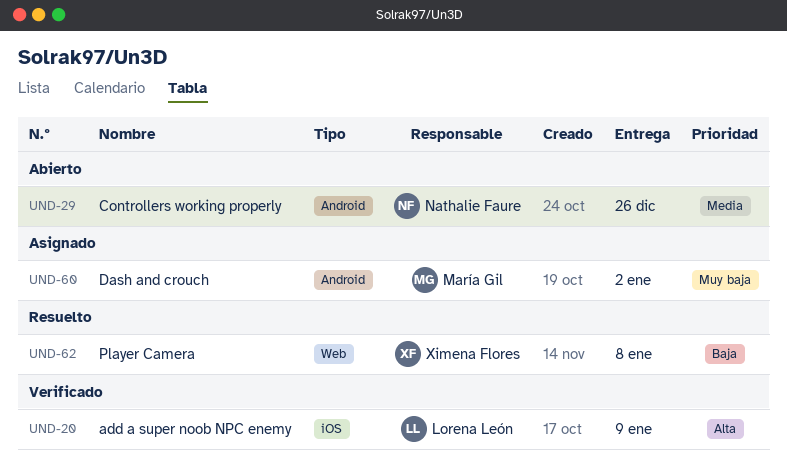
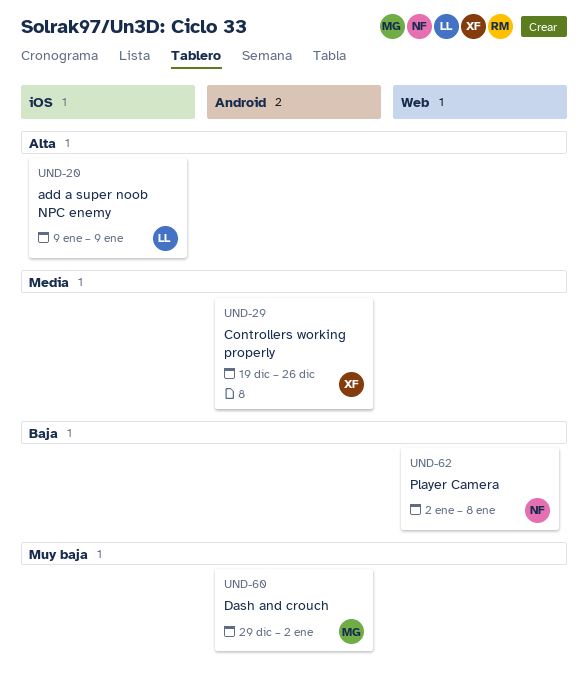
UND-29, owner: Nathalie Faure -> Ximena Flores
UND-62, owner: Ximena Flores -> Nathalie Faure

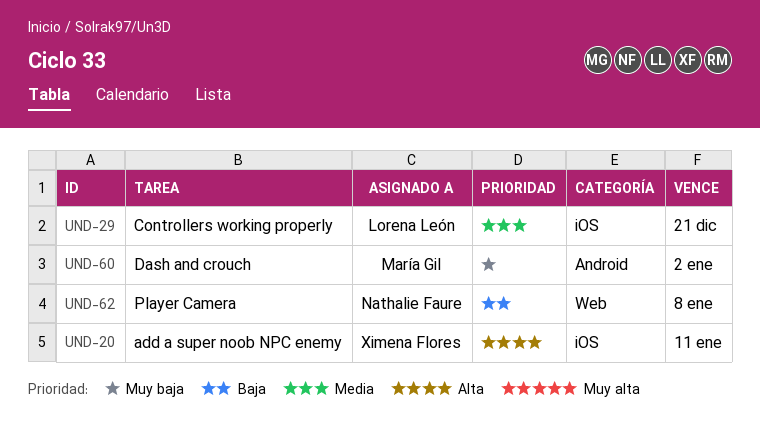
UND-20, owner: Lorena León -> Ximena Flores
UND-20, due: Jan 9 -> Jan 11
UND-29, owner: Ximena Flores -> Lorena León
UND-29, label: Android -> iOS
UND-29, due: Dec 26 -> Dec 21

